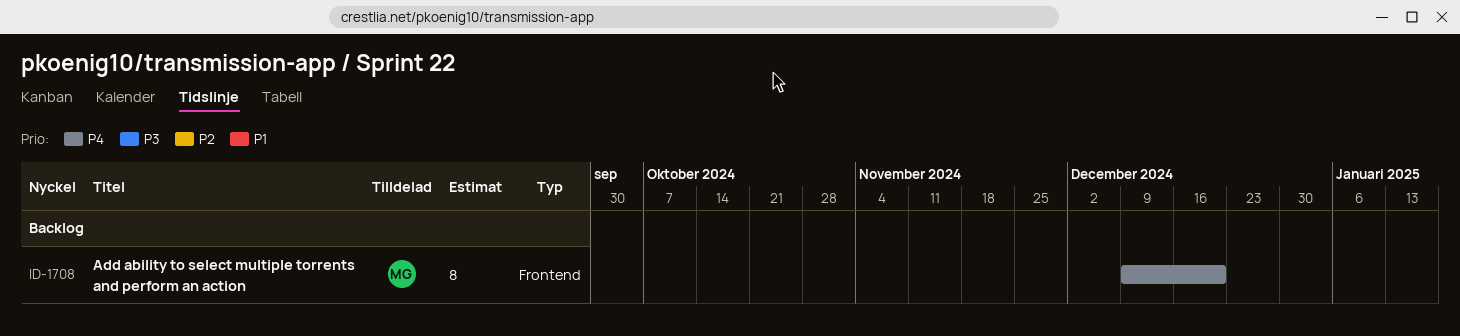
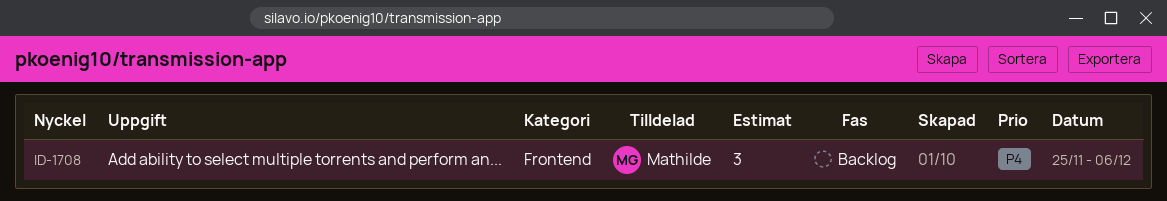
ID-1708, estimate: 8 -> 3
ID-1708, start: Dec 9 -> Nov 25
ID-1708, due: Dec 20 -> Dec 6

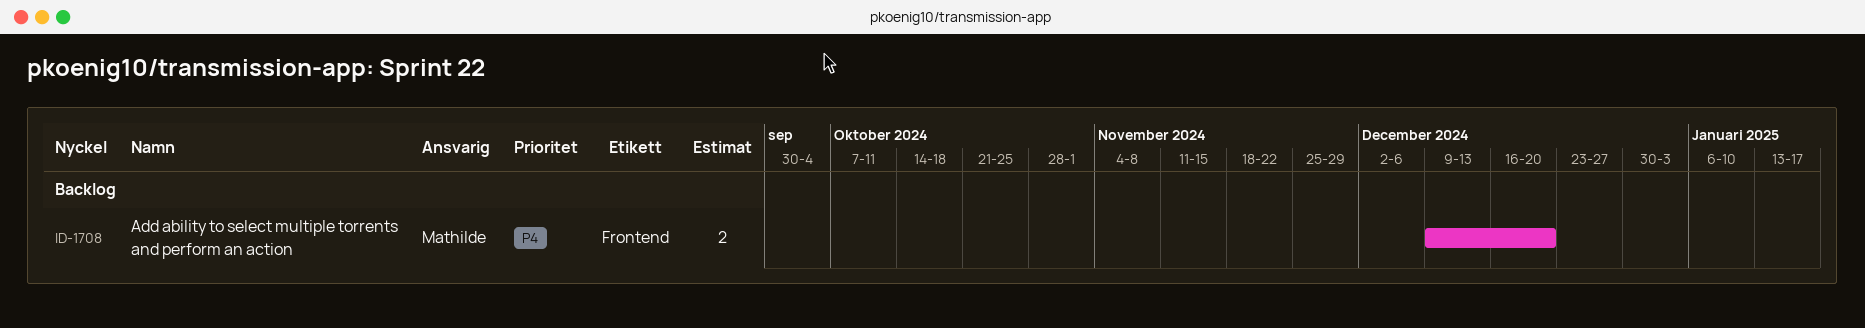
ID-1708, estimate: 3 -> 2
ID-1708, start: Nov 25 -> Dec 9
ID-1708, due: Dec 6 -> Dec 20

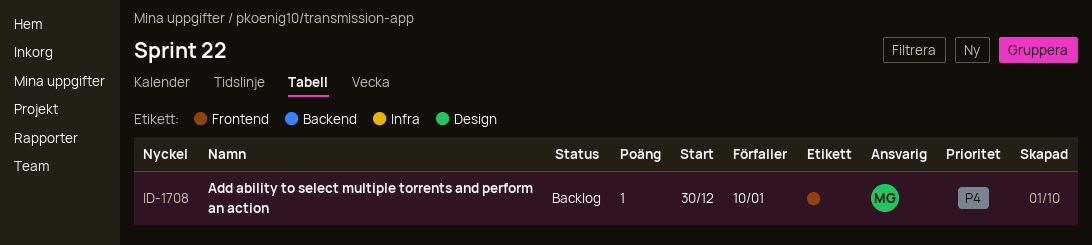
ID-1708, estimate: 2 -> 1
ID-1708, start: Dec 9 -> Dec 30
ID-1708, due: Dec 20 -> Jan 10

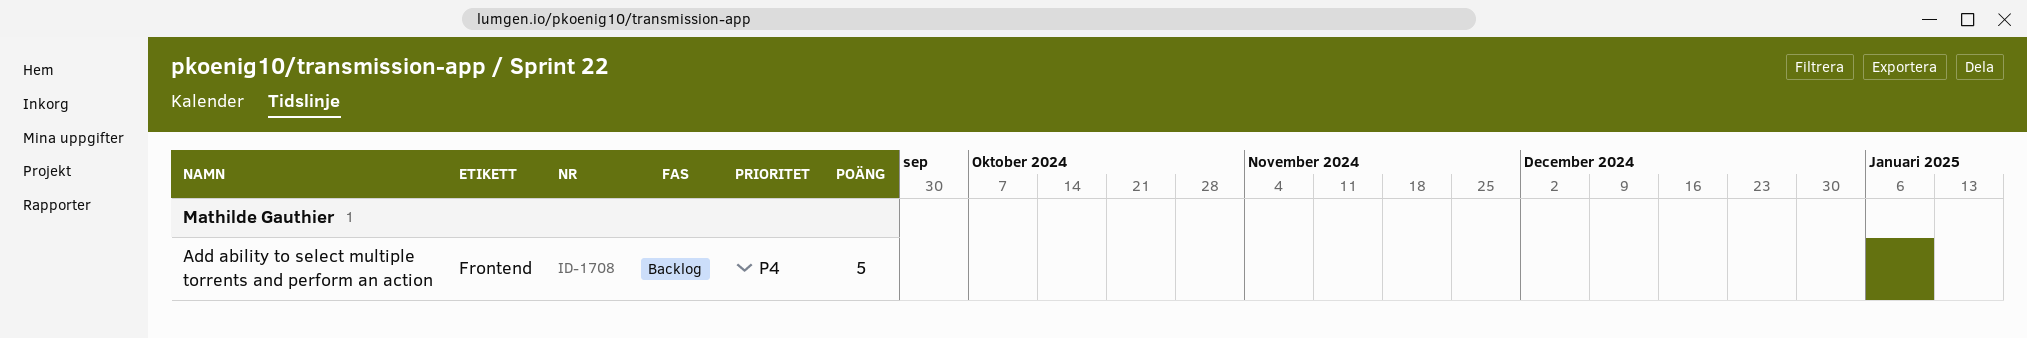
ID-1708, estimate: 1 -> 5
ID-1708, start: Dec 30 -> Jan 6

